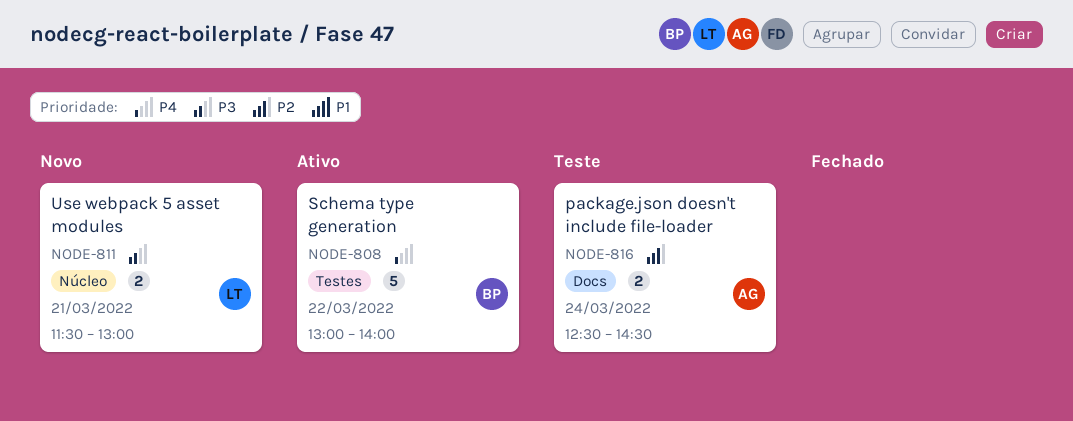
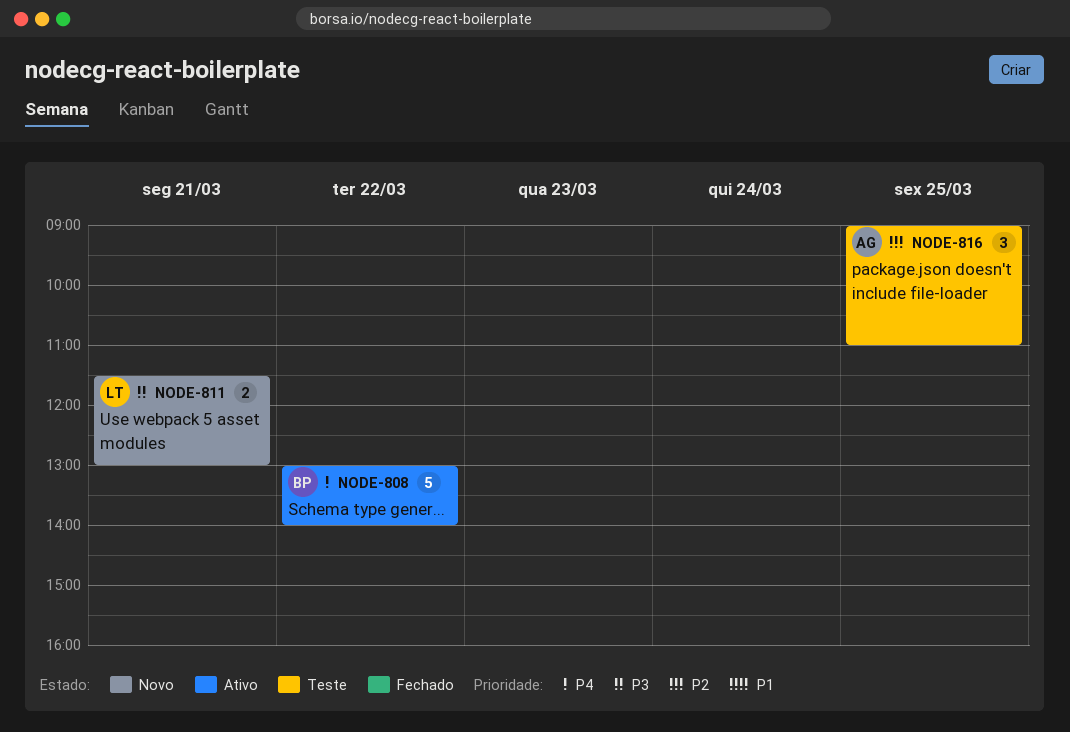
NODE-816, estimate: 2 -> 3
NODE-816, day: Mar 24 -> Mar 25
NODE-816, begins: 12:30 -> 09:00
NODE-816, ends: 14:30 -> 11:00

